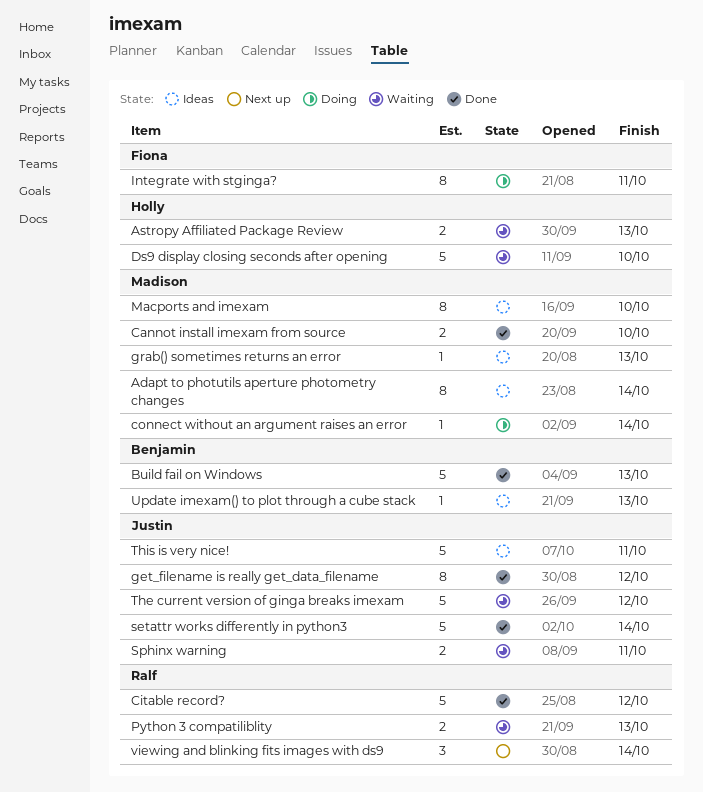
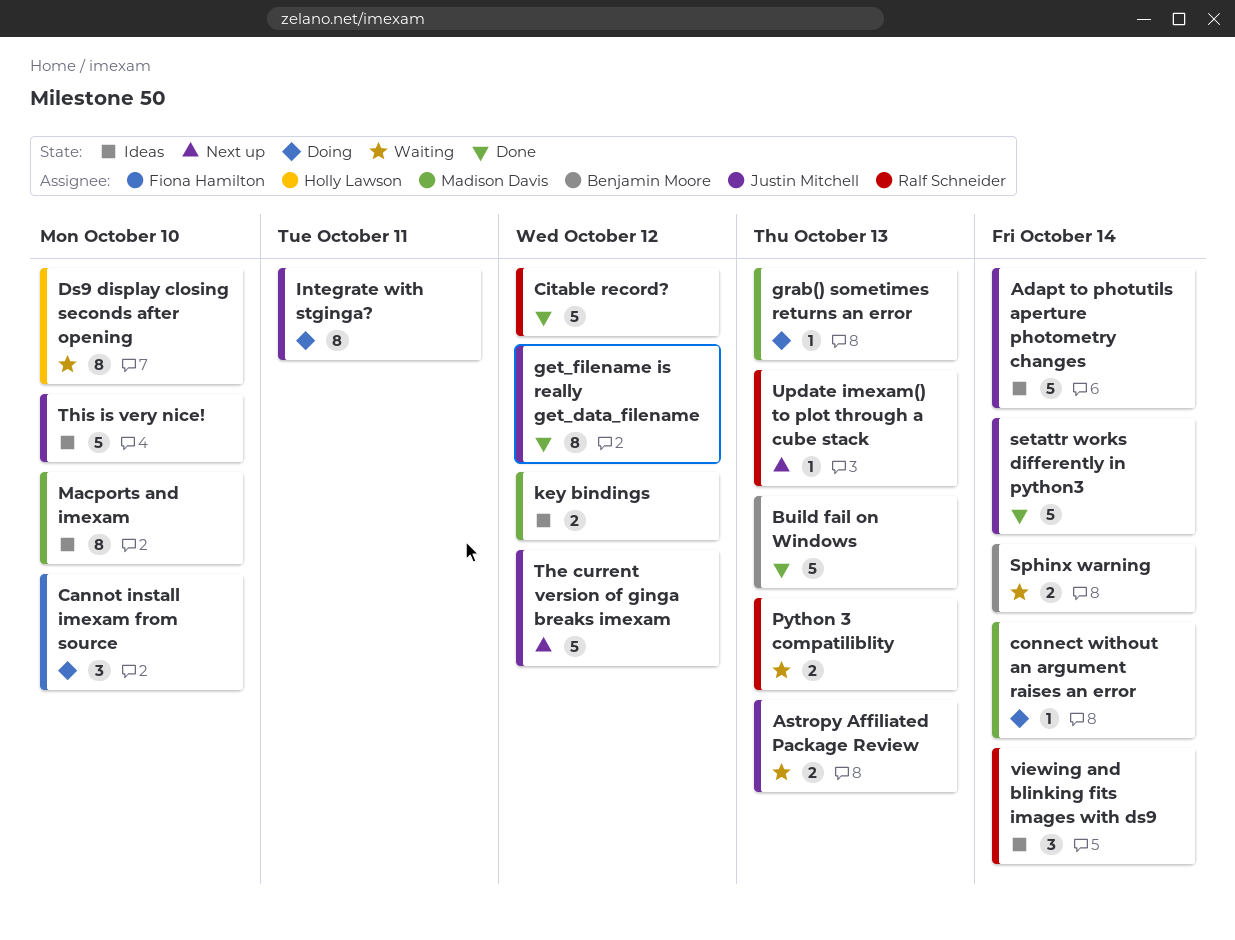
Adapt to photutils aperture photometry changes, owner: Madison Davis -> Justin Mitchell
Adapt to photutils aperture photometry changes, estimate: 8 -> 5
Astropy Affiliated Package Review, owner: Holly Lawson -> Justin Mitchell
Cannot install imexam from source, status: Done -> Doing
Cannot install imexam from source, owner: Madison Davis -> Fiona Hamilton
Cannot install imexam from source, estimate: 2 -> 3
Ds9 display closing seconds after opening, estimate: 5 -> 8
grab() sometimes returns an error, status: Ideas -> Doing
Integrate with stginga?, owner: Fiona Hamilton -> Justin Mitchell
key bindings: none -> present
Sphinx warning, owner: Justin Mitchell -> Benjamin Moore
Sphinx warning, due: Oct 11 -> Oct 14
The current version of ginga breaks imexam, status: Waiting -> Next up
This is very nice!, due: Oct 11 -> Oct 10
Update imexam() to plot through a cube stack, status: Ideas -> Next up
Update imexam() to plot through a cube stack, owner: Benjamin Moore -> Ralf Schneider
viewing and blinking fits images with ds9, status: Next up -> Ideas

